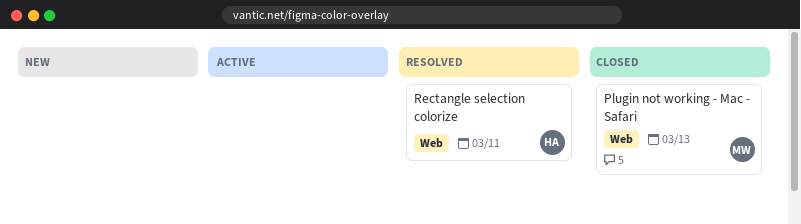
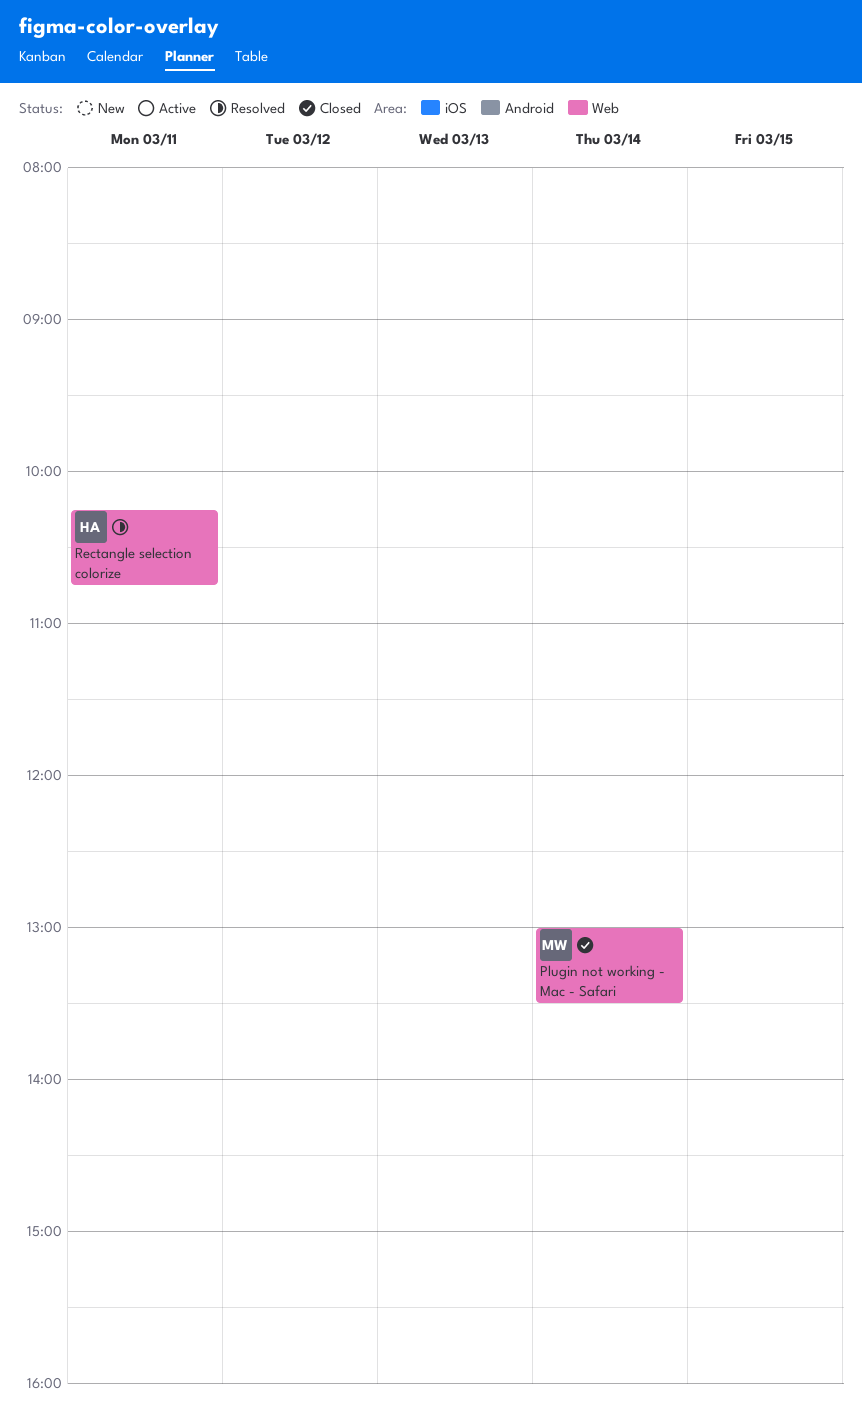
Plugin not working - Mac - Safari, day: Mar 13 -> Mar 14

